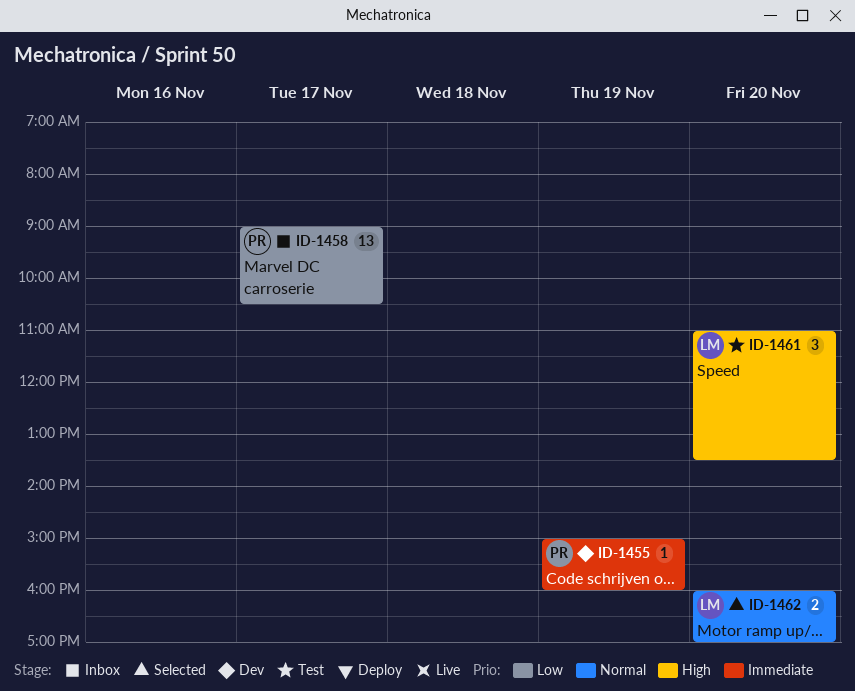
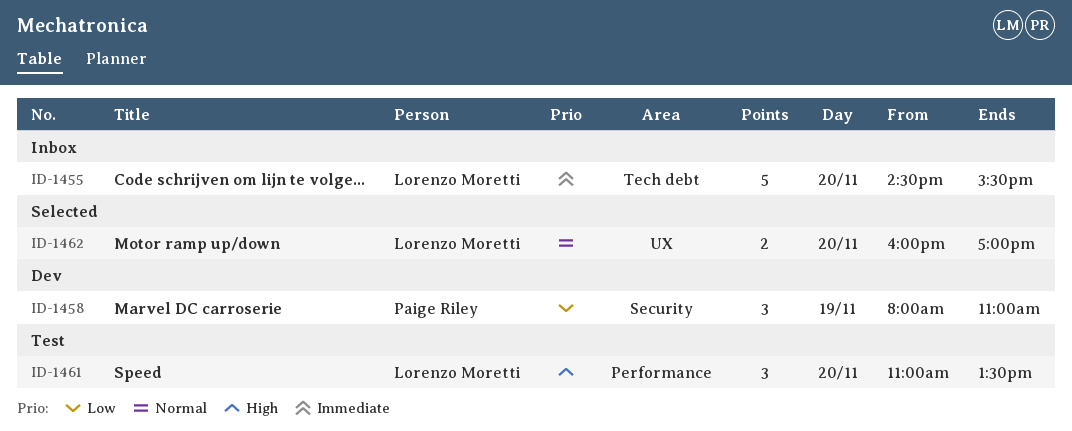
ID-1455, status: Dev -> Inbox
ID-1455, owner: Paige Riley -> Lorenzo Moretti
ID-1455, estimate: 1 -> 5
ID-1455, day: Nov 19 -> Nov 20
ID-1455, begins: 15:00 -> 14:30
ID-1455, ends: 16:00 -> 15:30
ID-1458, status: Inbox -> Dev
ID-1458, estimate: 13 -> 3
ID-1458, day: Nov 17 -> Nov 19
ID-1458, begins: 09:00 -> 08:00
ID-1458, ends: 10:30 -> 11:00

